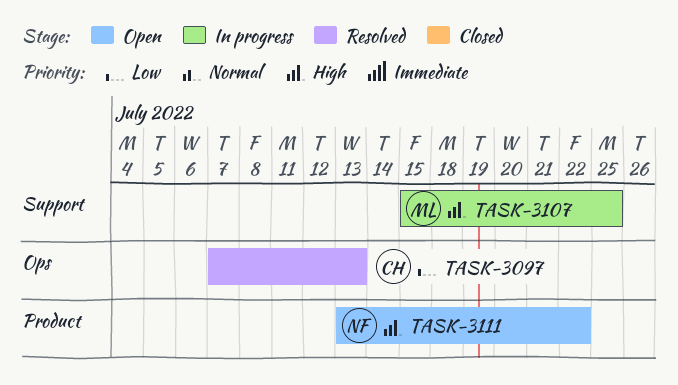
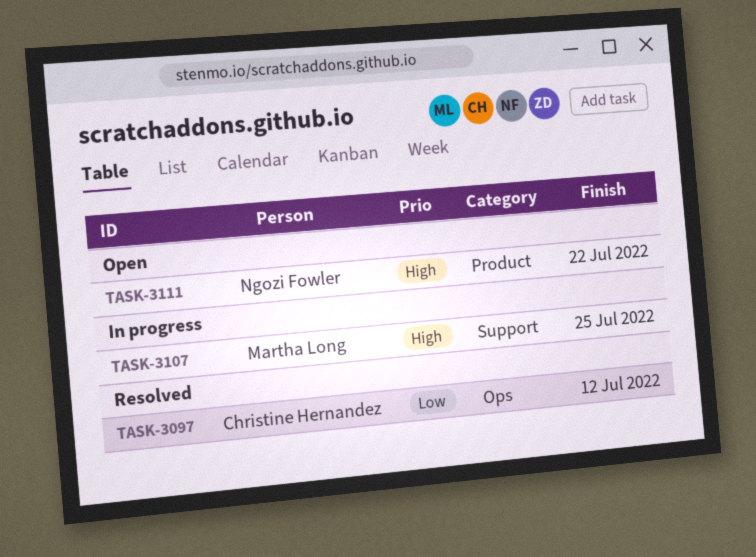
TASK-3097, due: Jul 13 -> Jul 12

